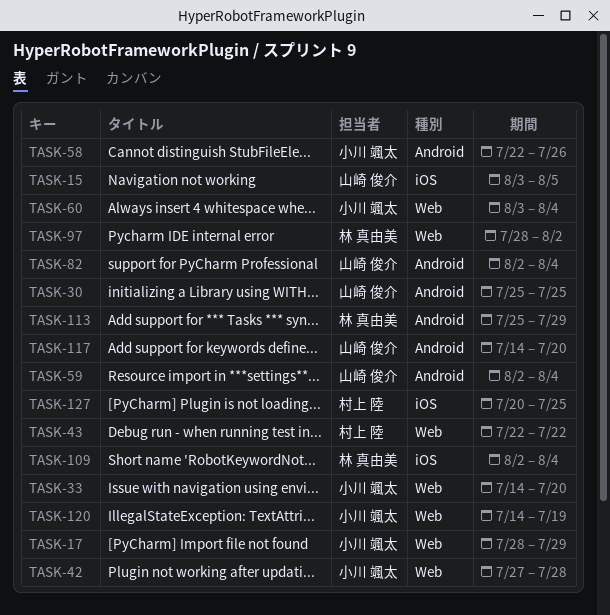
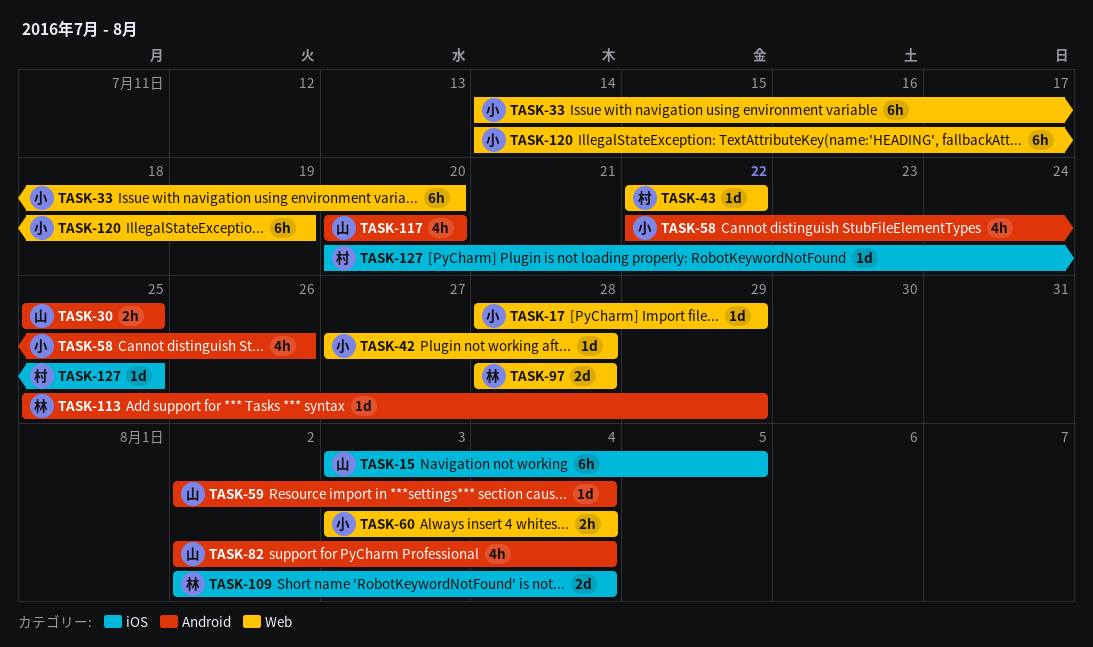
TASK-97, due: Aug 2 -> Jul 28
TASK-117, start: Jul 14 -> Jul 20

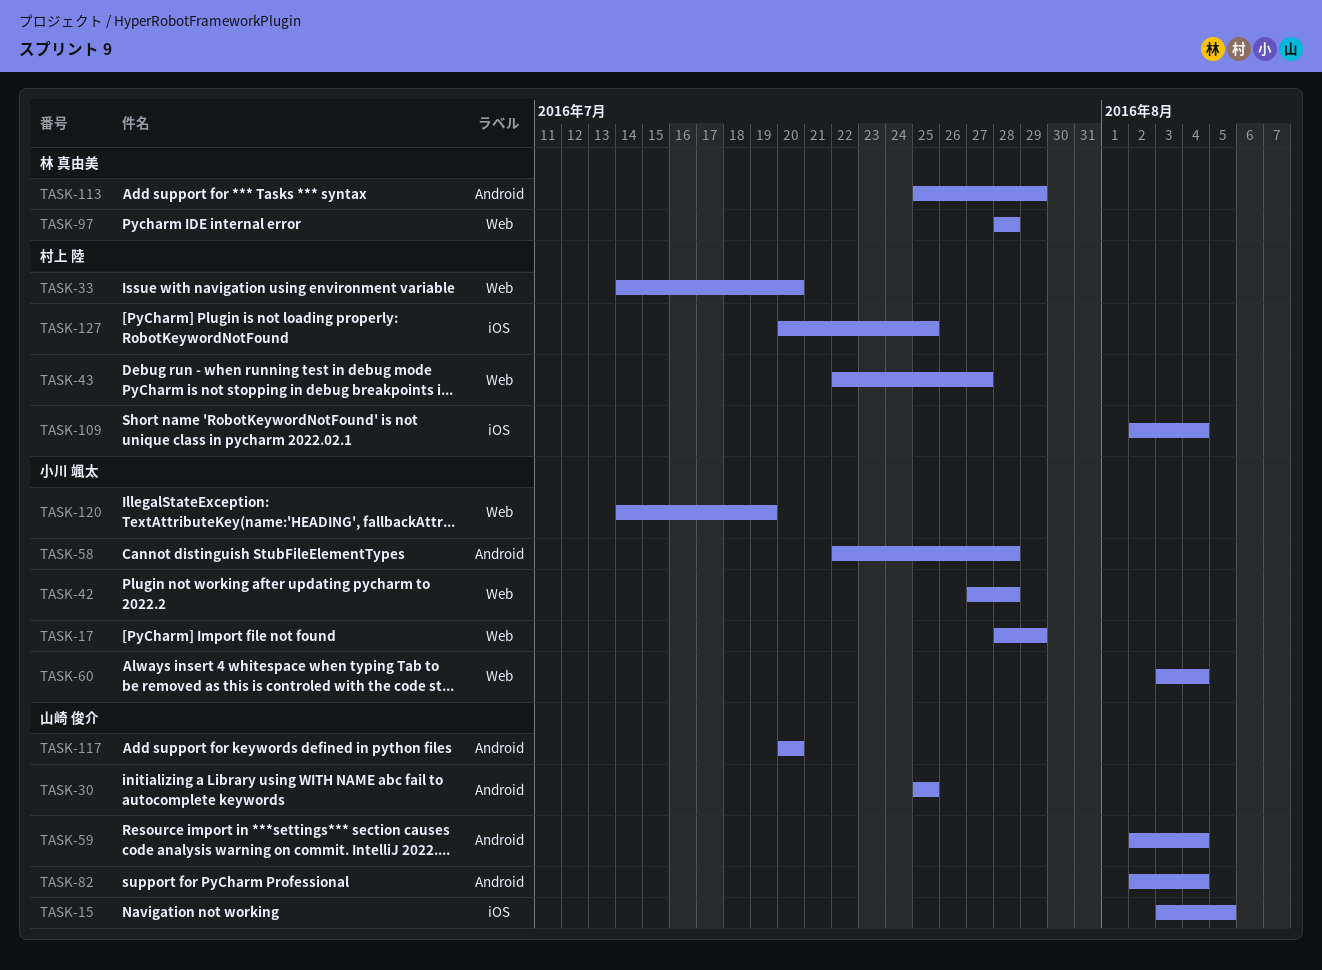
TASK-33, owner: 小川 颯太 -> 村上 陸
TASK-43, due: Jul 22 -> Jul 27
TASK-58, due: Jul 26 -> Jul 28
TASK-109, owner: 林 真由美 -> 村上 陸

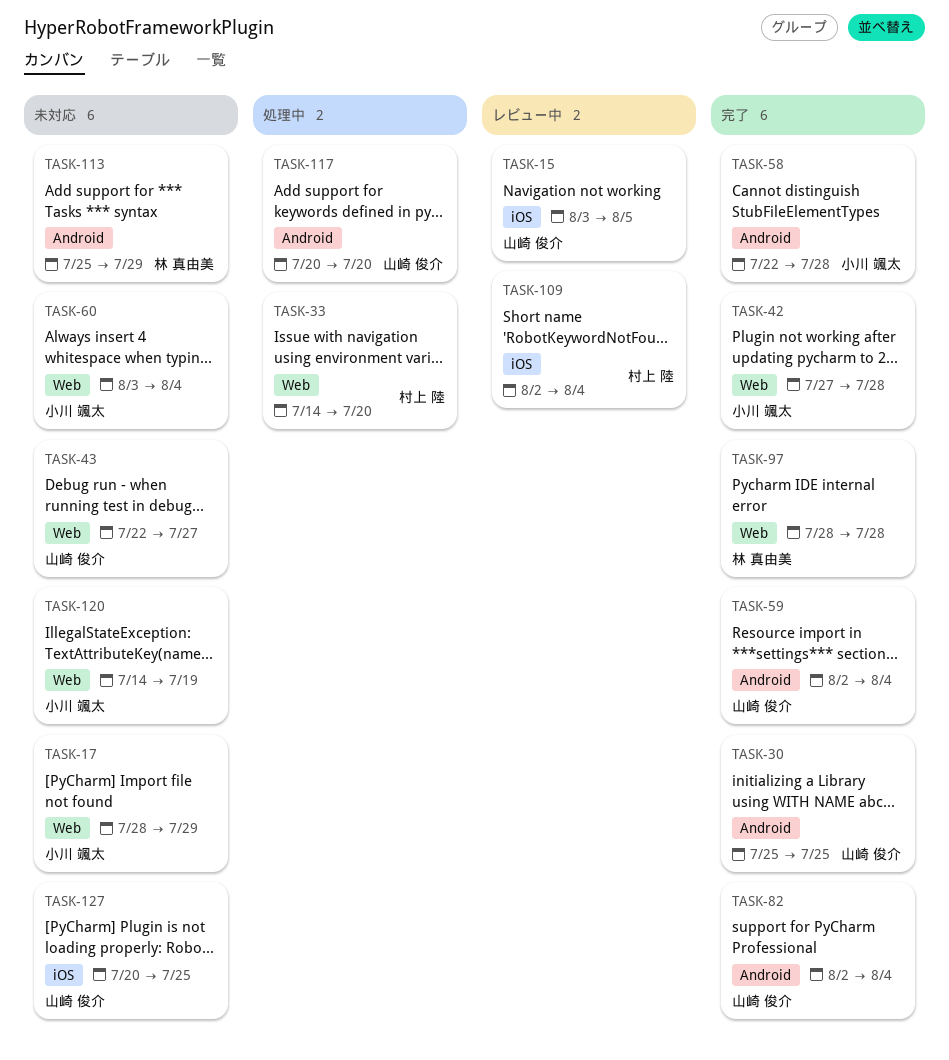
TASK-43, owner: 村上 陸 -> 山崎 俊介
TASK-127, owner: 村上 陸 -> 山崎 俊介

